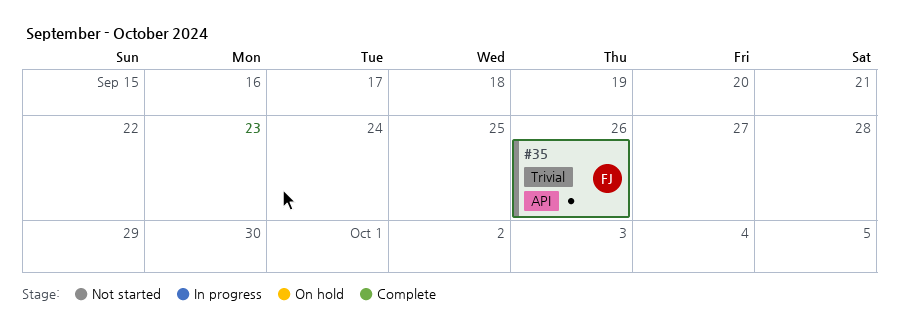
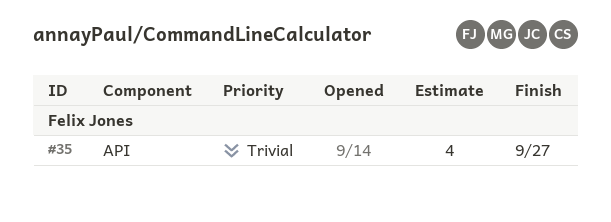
#35, estimate: 1 -> 4
#35, due: Sep 26 -> Sep 27

